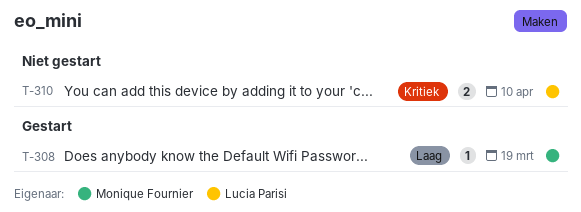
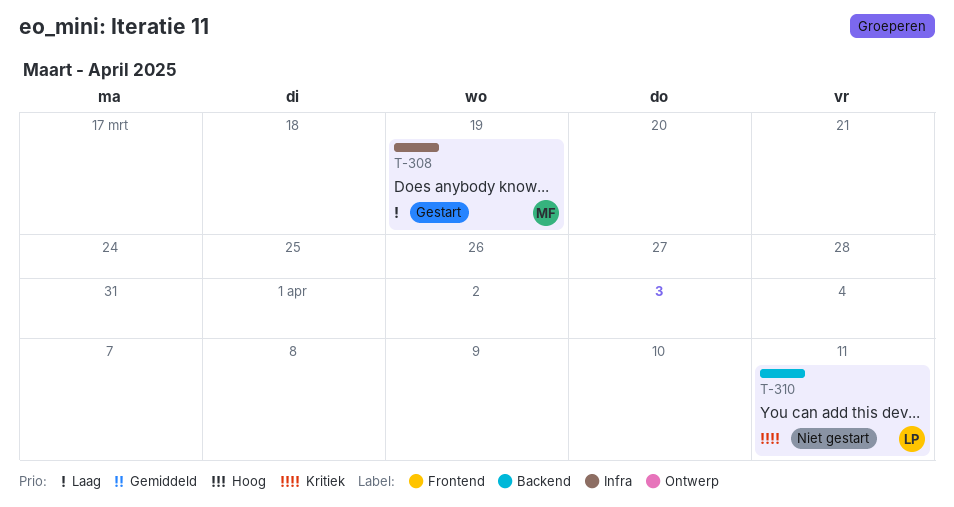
T-310, due: Apr 10 -> Apr 11

